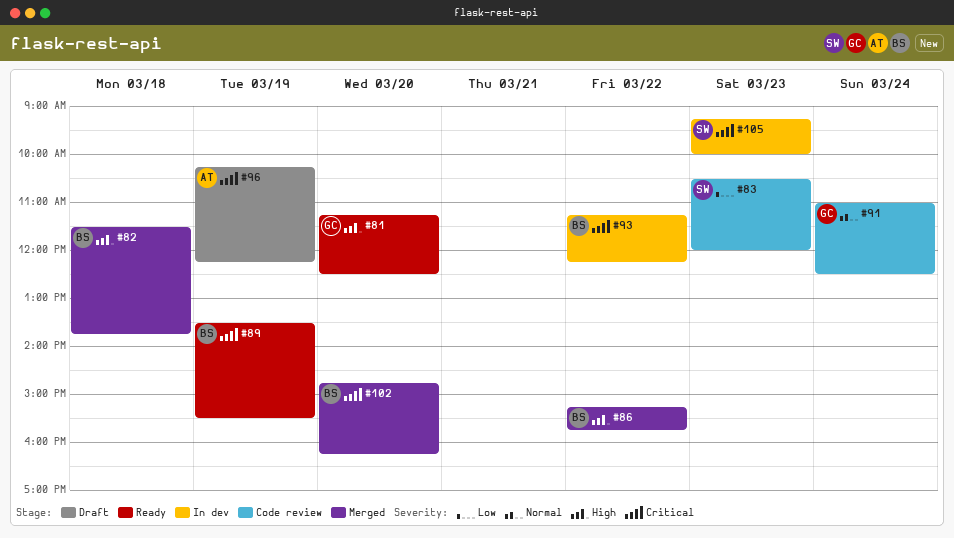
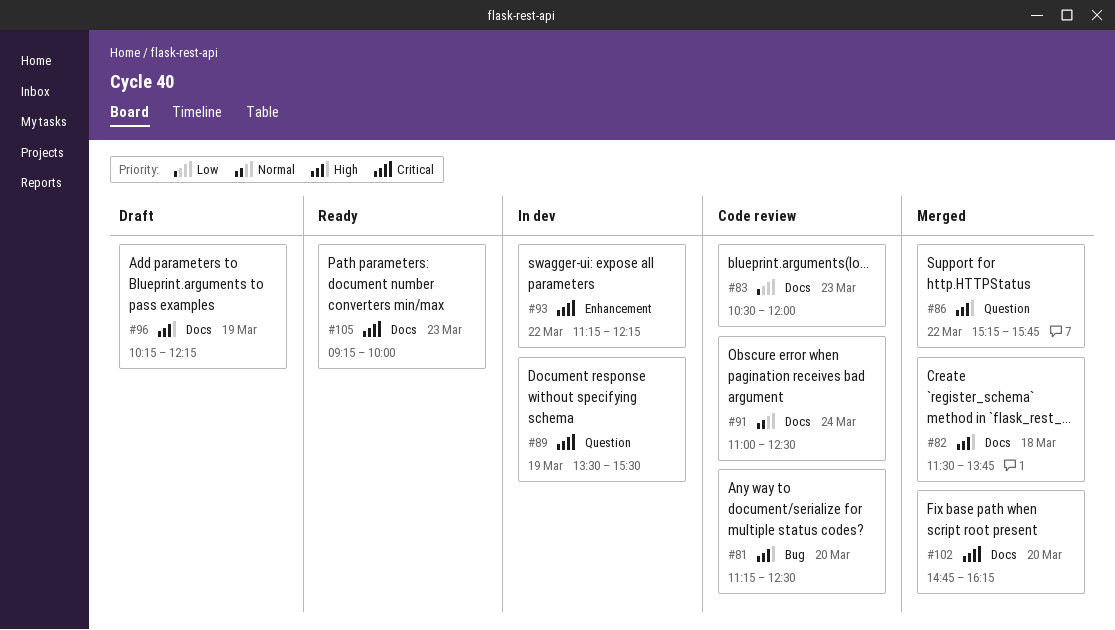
#81, status: Ready -> Code review
#89, status: Ready -> In dev
#96, priority: Critical -> High
#105, status: In dev -> Ready

